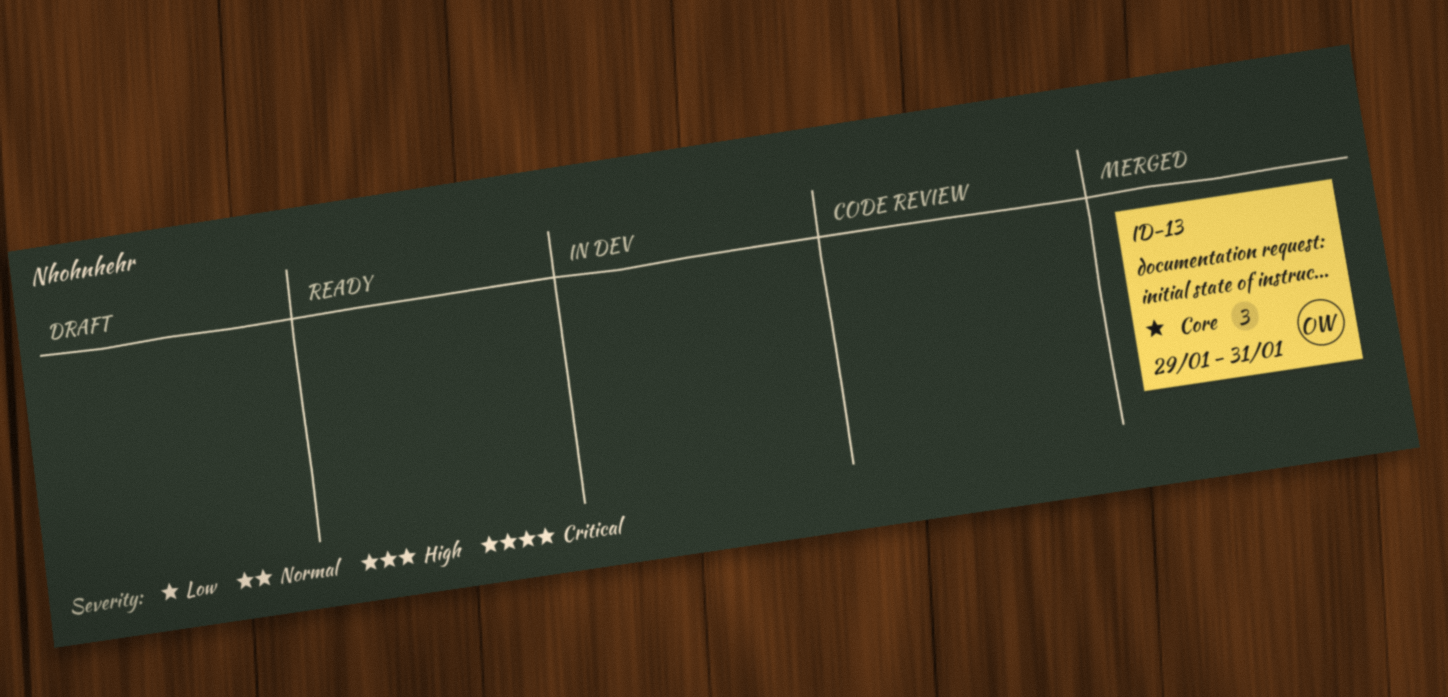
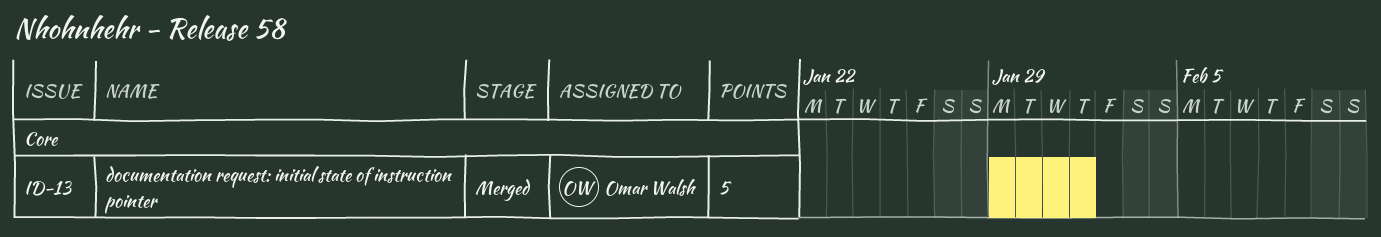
ID-13, estimate: 3 -> 5
ID-13, due: Jan 31 -> Feb 1

